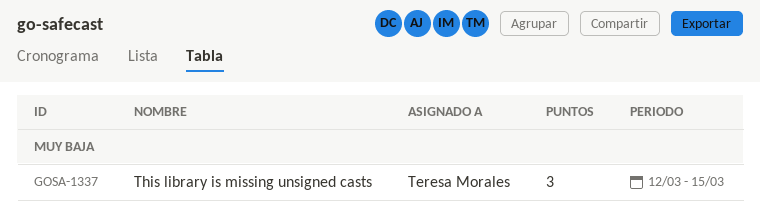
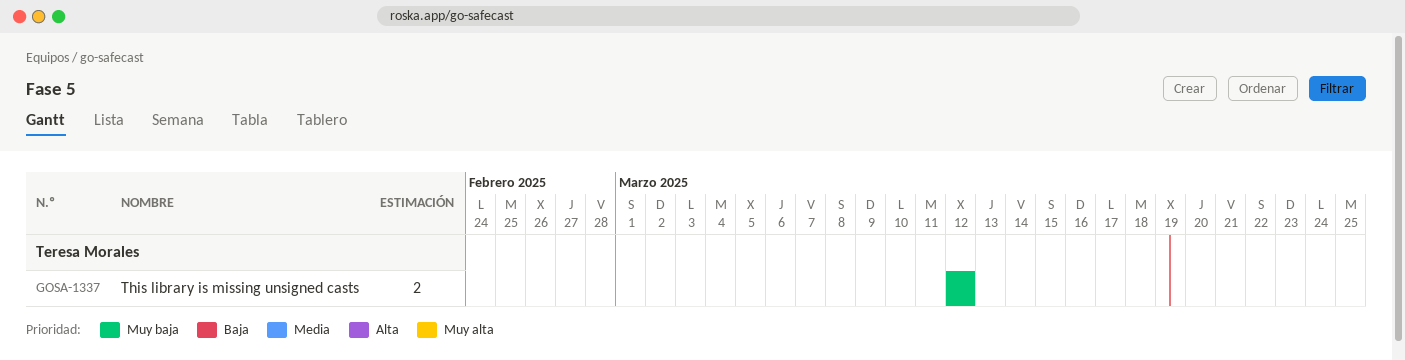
GOSA-1337, estimate: 3 -> 2
GOSA-1337, due: Mar 15 -> Mar 12

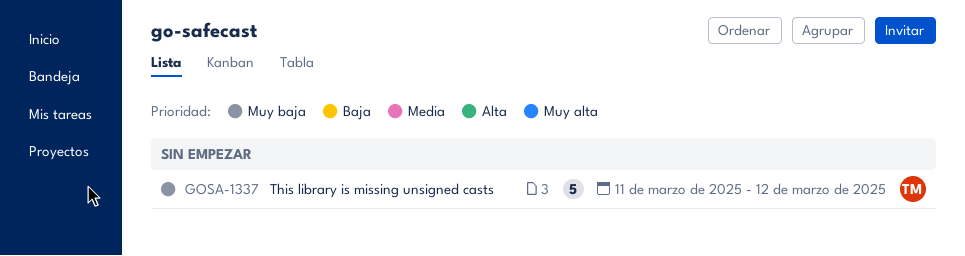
GOSA-1337, estimate: 2 -> 5
GOSA-1337, start: Mar 12 -> Mar 11

